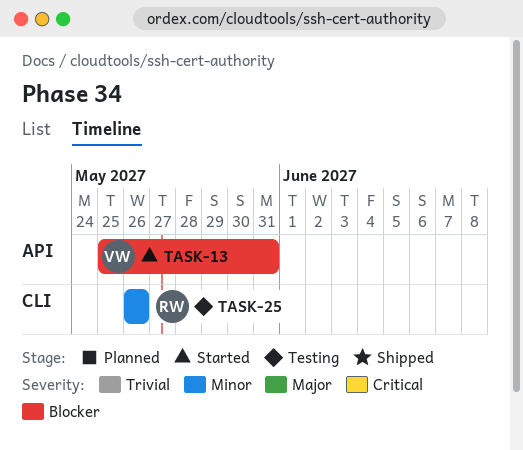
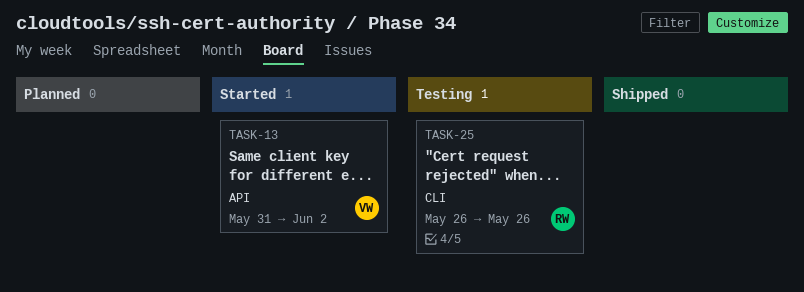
TASK-13, start: May 25 -> May 31
TASK-13, due: May 31 -> Jun 2

